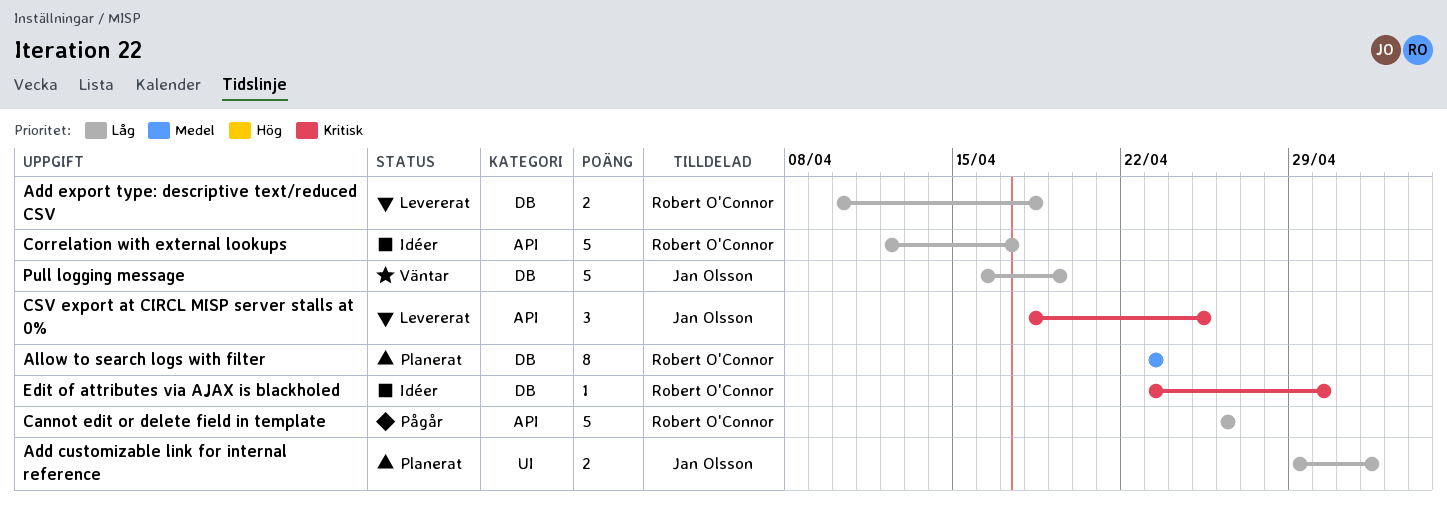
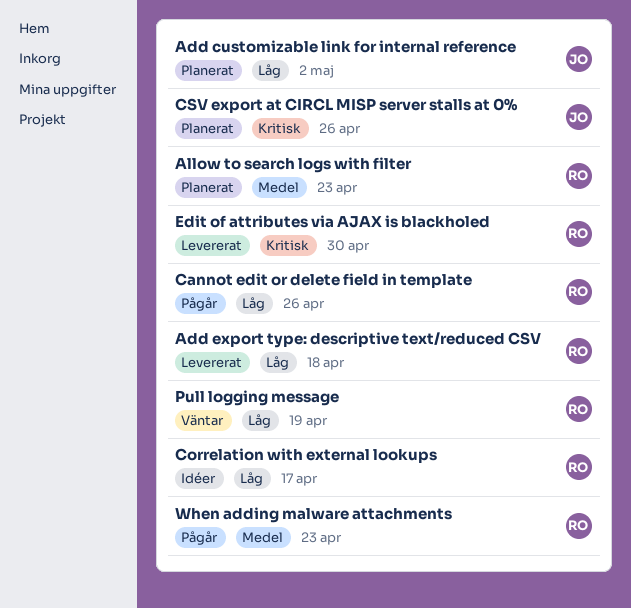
CSV export at CIRCL MISP server stalls at 0%, status: Levererat -> Planerat
CSV export at CIRCL MISP server stalls at 0%, due: Apr 25 -> Apr 26
Edit of attributes via AJAX is blackholed, status: Idéer -> Levererat
Pull logging message, owner: Jan Olsson -> Robert O'Connor
When adding malware attachments: none -> present

